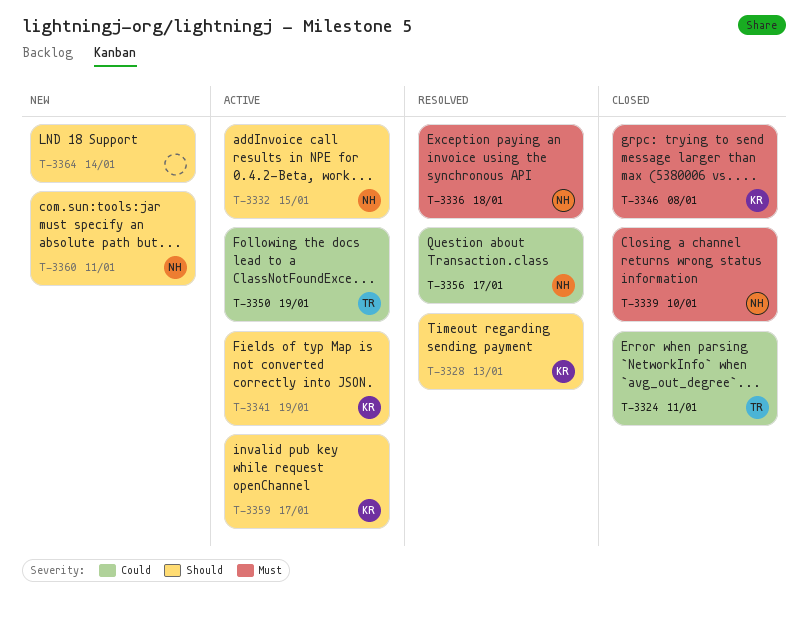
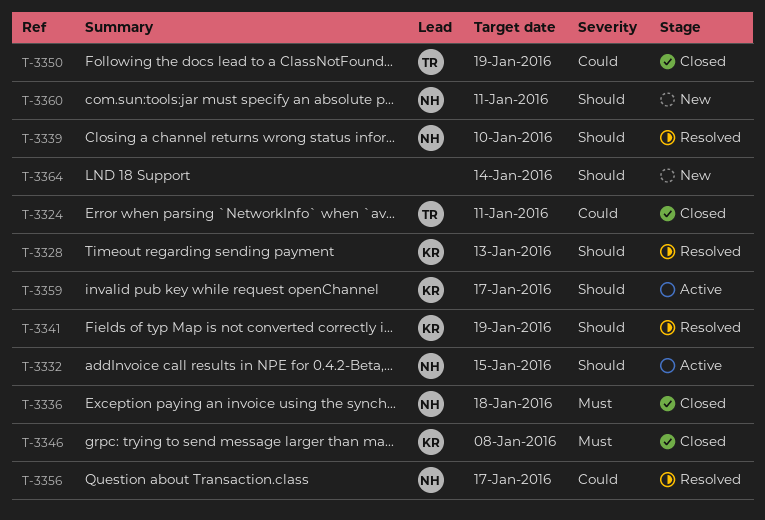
T-3336, status: Resolved -> Closed
T-3339, status: Closed -> Resolved
T-3339, priority: Must -> Should
T-3341, status: Active -> Resolved
T-3350, status: Active -> Closed

